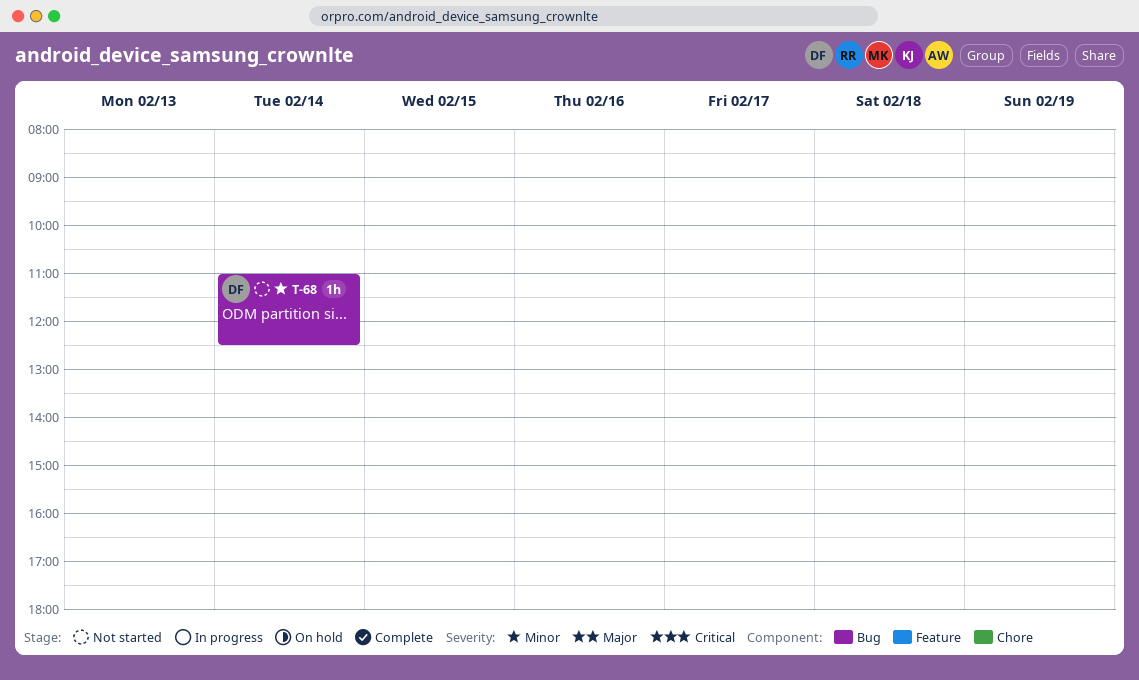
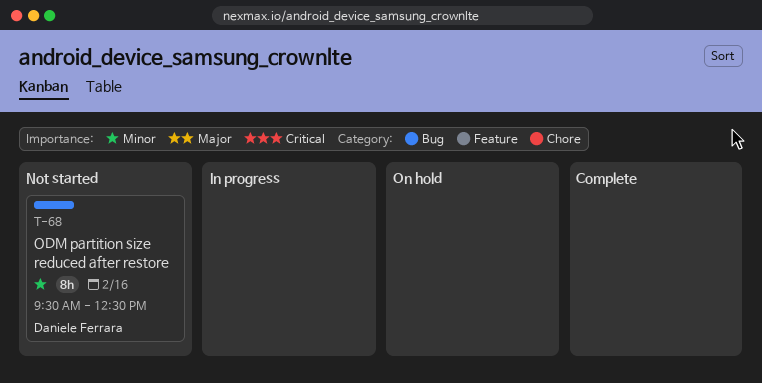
T-68, estimate: 1h -> 8h
T-68, day: Feb 14 -> Feb 16
T-68, begins: 11:00 -> 09:30

